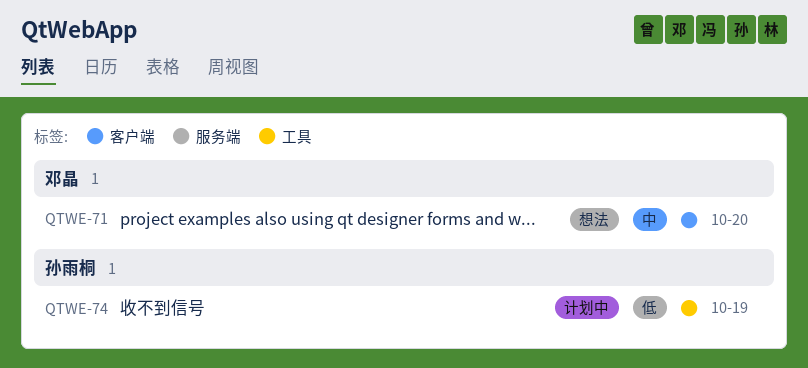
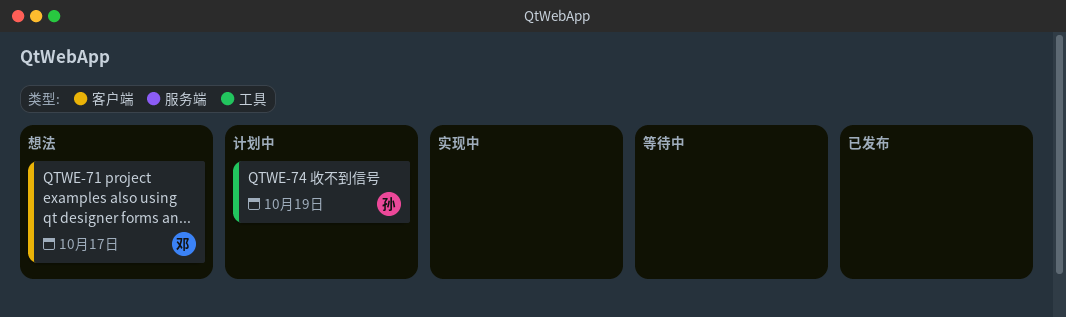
QTWE-71, due: Oct 20 -> Oct 17

